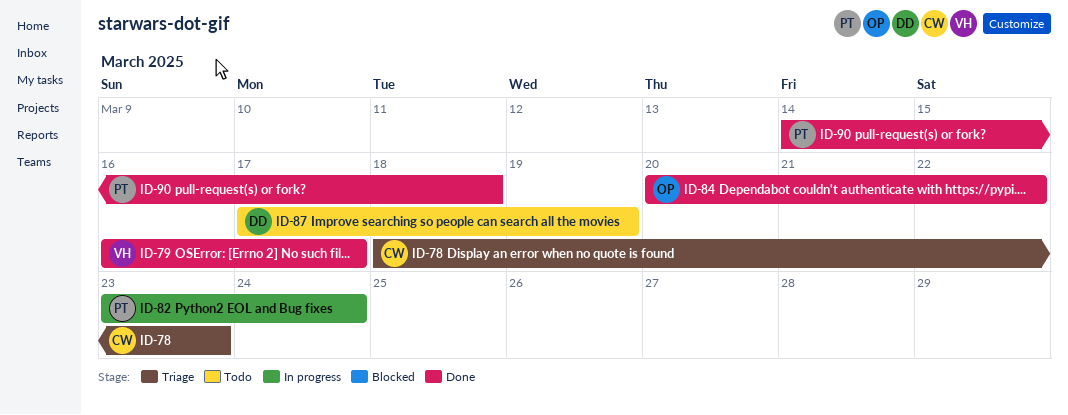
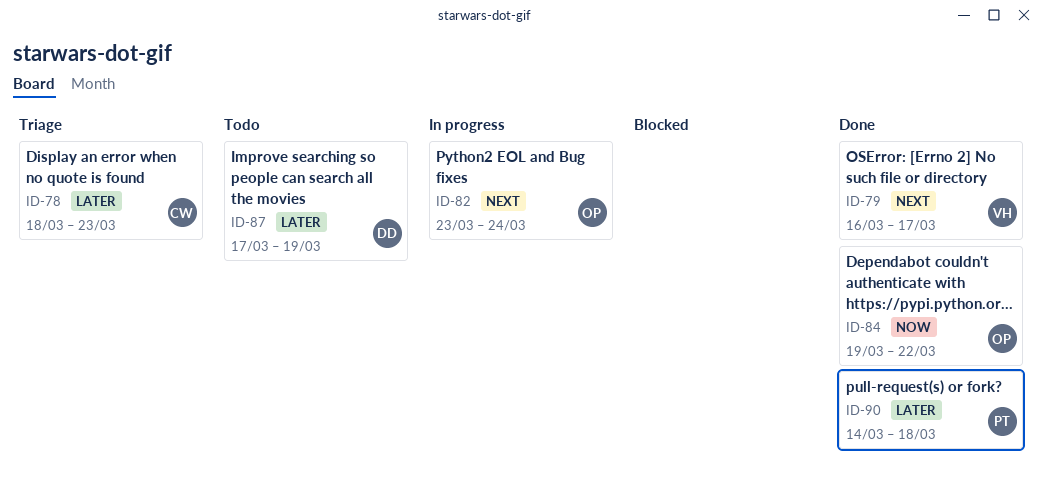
ID-82, owner: PT -> OP
ID-84, start: Mar 20 -> Mar 19

